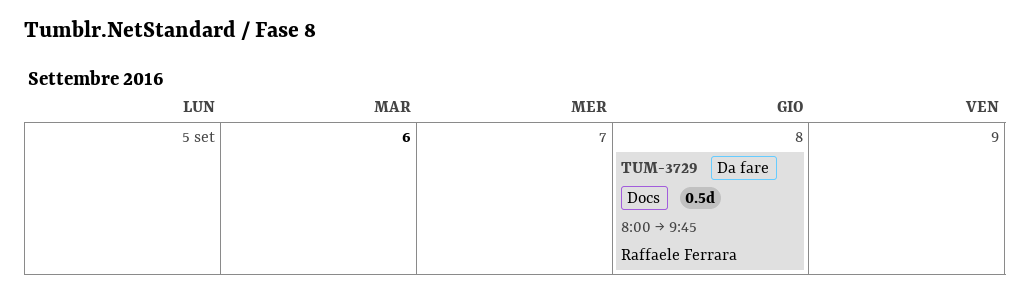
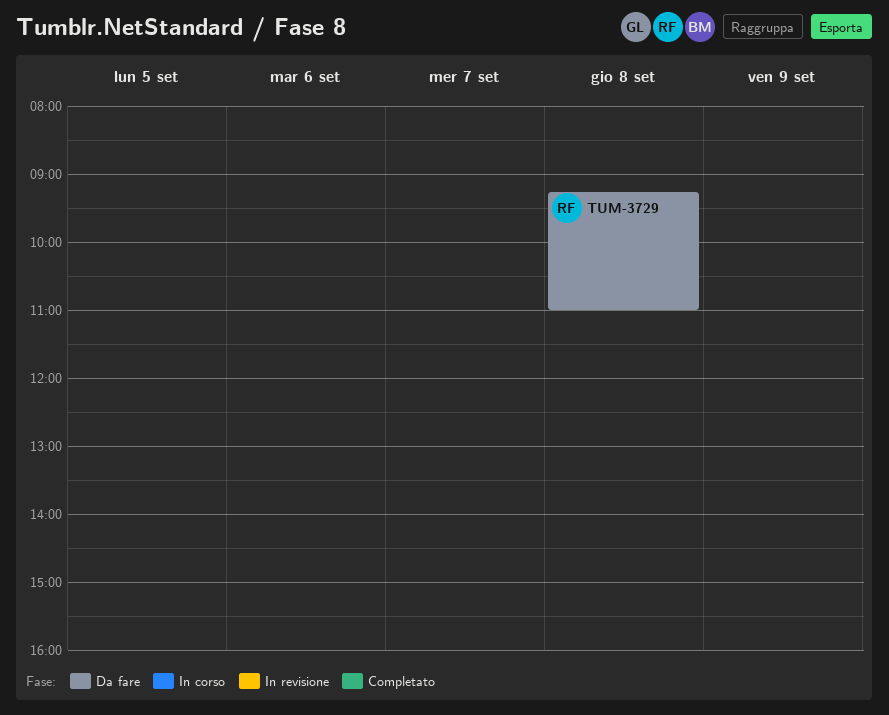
TUM-3729, begins: 08:00 -> 09:15
TUM-3729, ends: 09:45 -> 11:00

